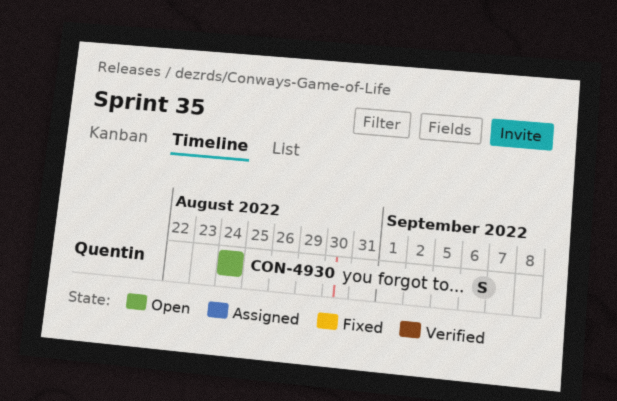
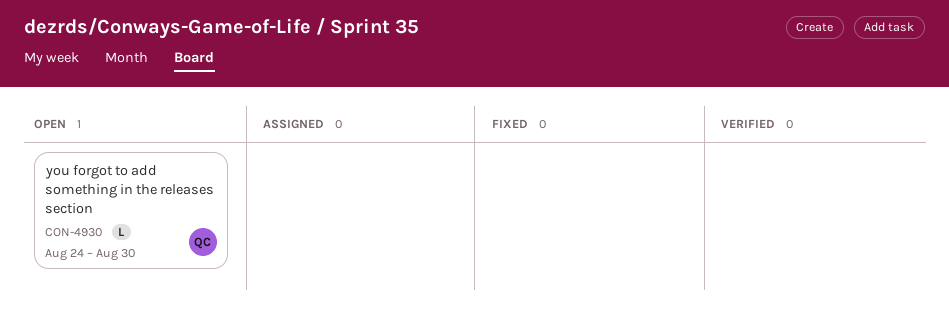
CON-4930, estimate: S -> L
CON-4930, due: Aug 24 -> Aug 30

